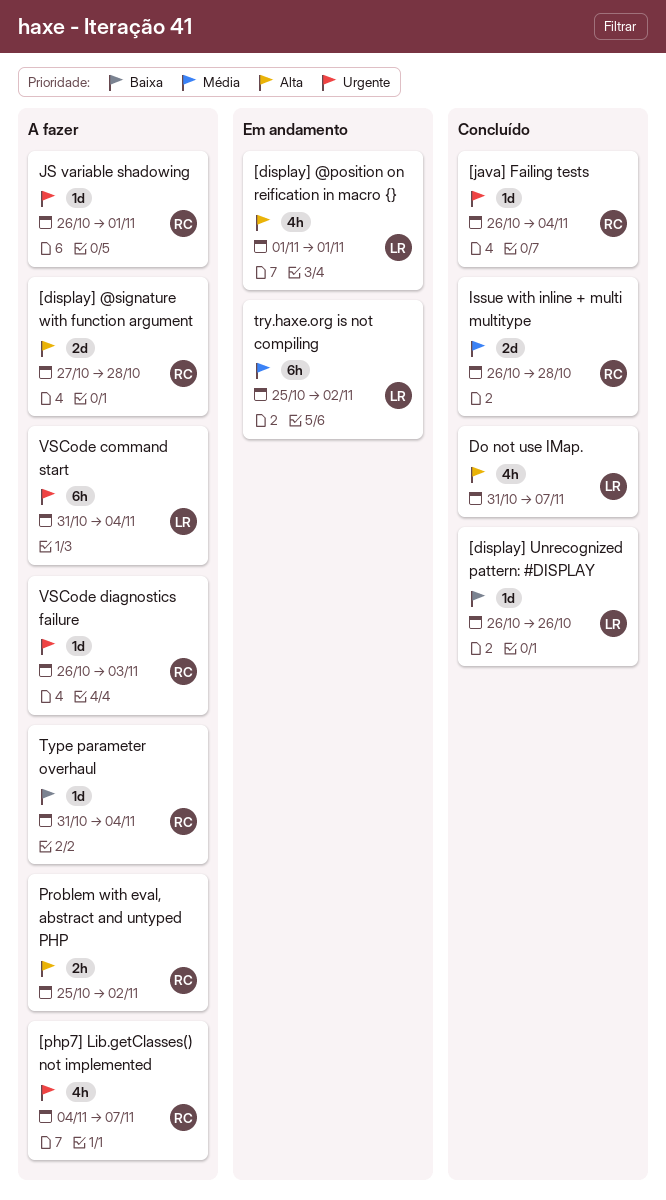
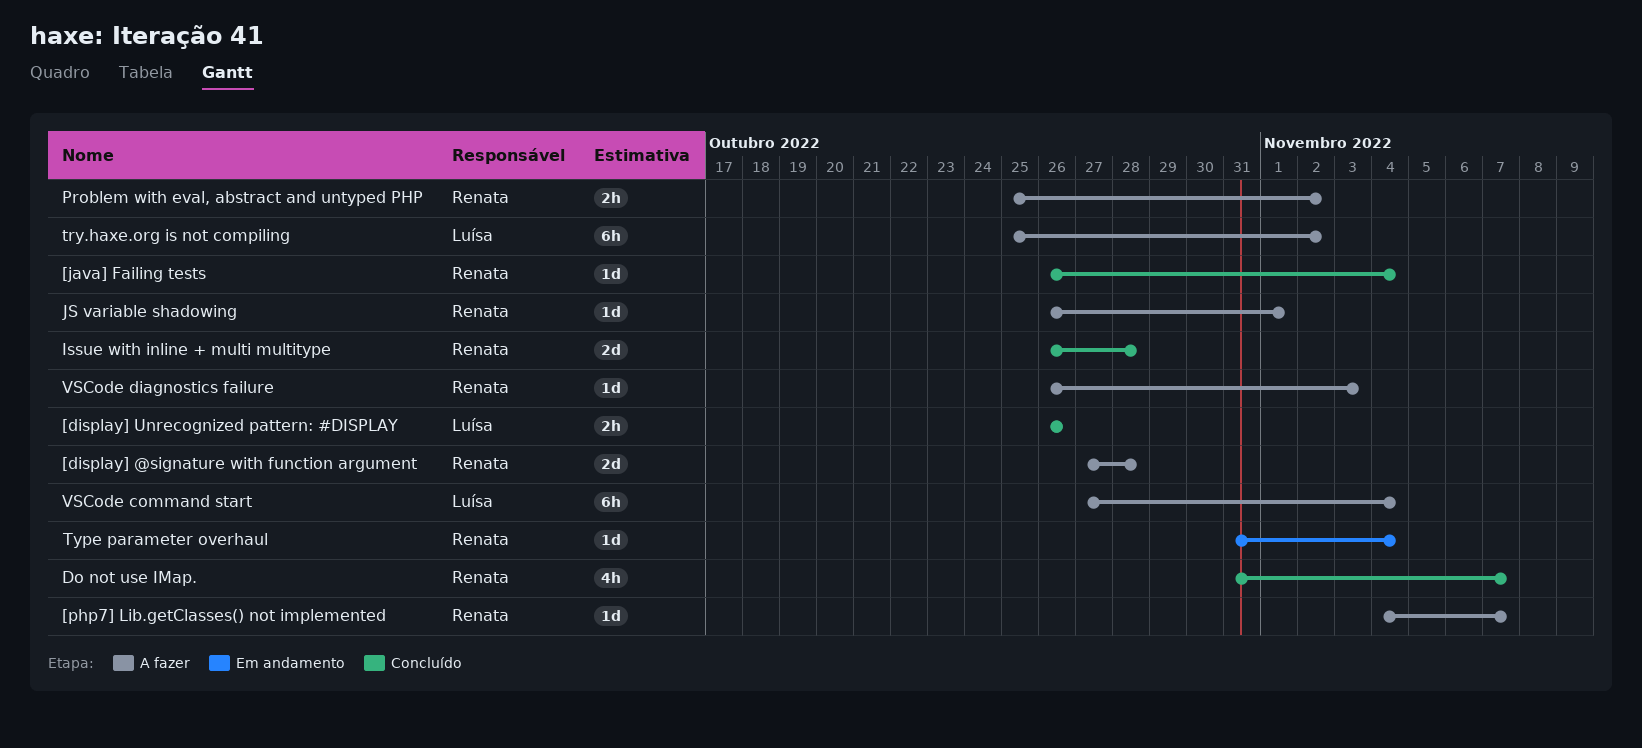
[display] @position on reification in macro {}: present -> none
[display] Unrecognized pattern: #DISPLAY, estimate: 1d -> 2h
[php7] Lib.getClasses() not implemented, estimate: 4h -> 1d
Do not use IMap., owner: Luísa -> Renata
try.haxe.org is not compiling, status: Em andamento -> A fazer
Type parameter overhaul, status: A fazer -> Em andamento
VSCode command start, start: Oct 31 -> Oct 27

